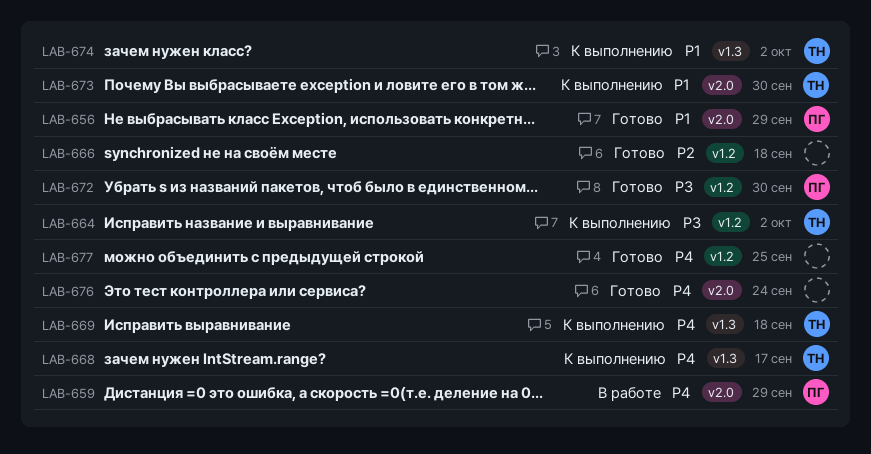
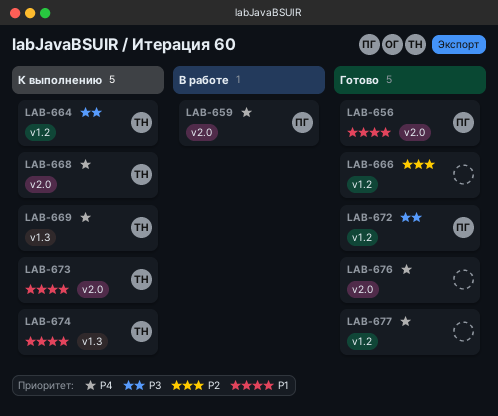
LAB-668, label: v1.3 -> v2.0

